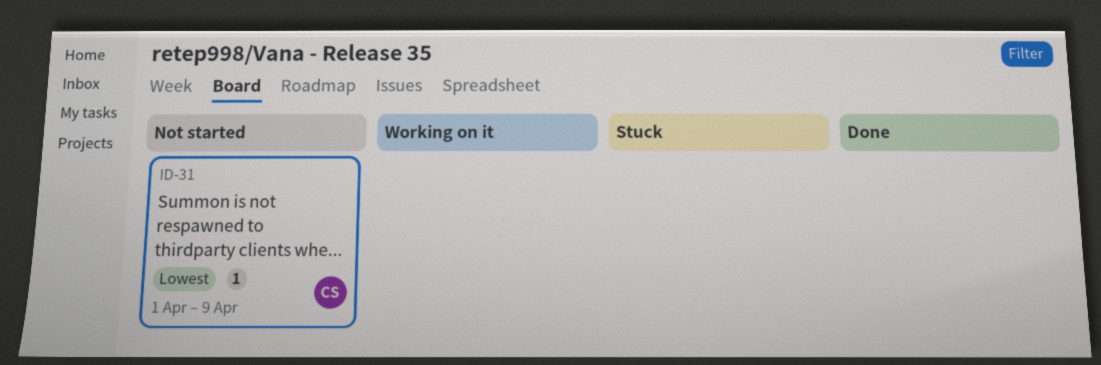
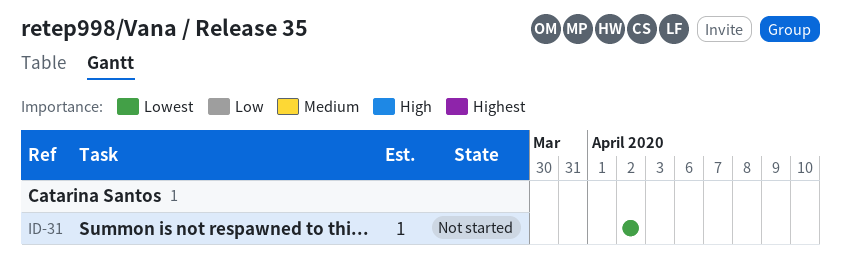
ID-31, start: Apr 1 -> Apr 2
ID-31, due: Apr 9 -> Apr 2

